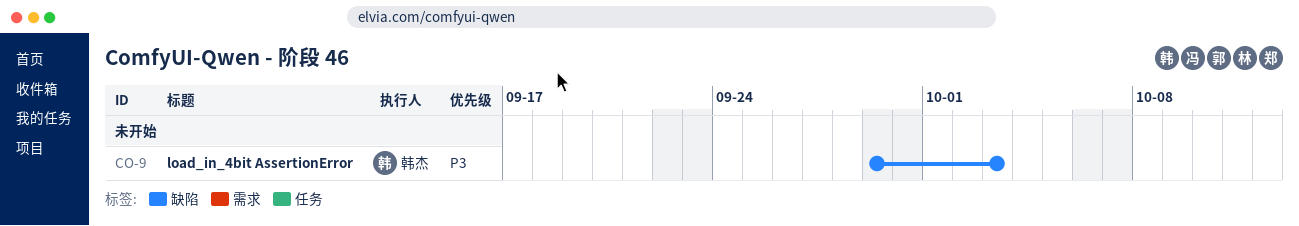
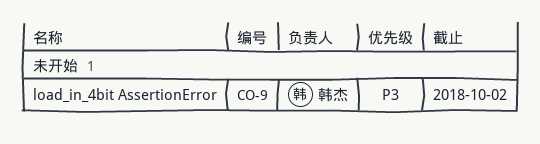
CO-9, due: Oct 3 -> Oct 2

